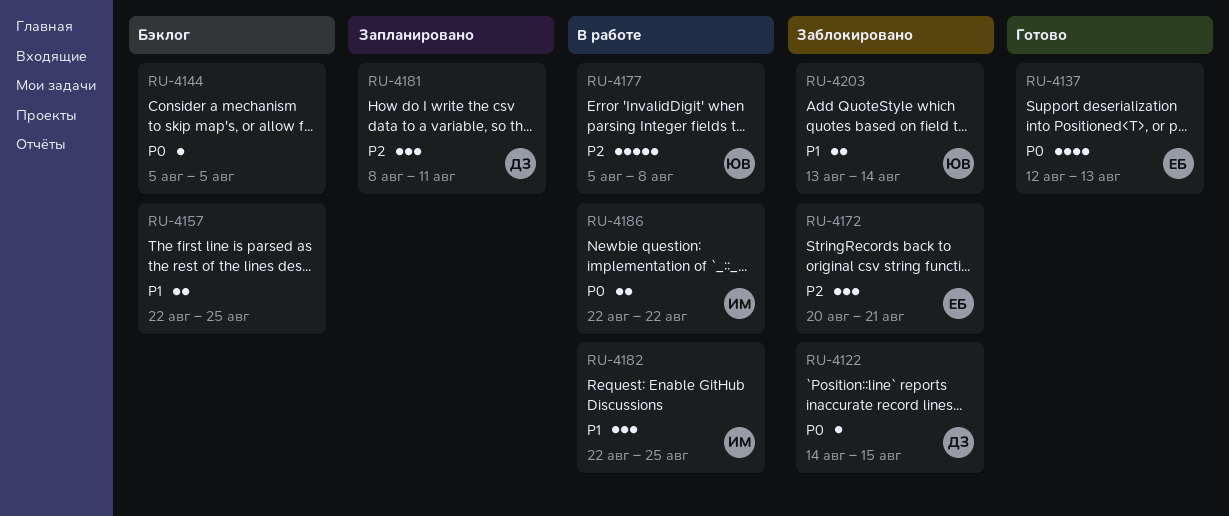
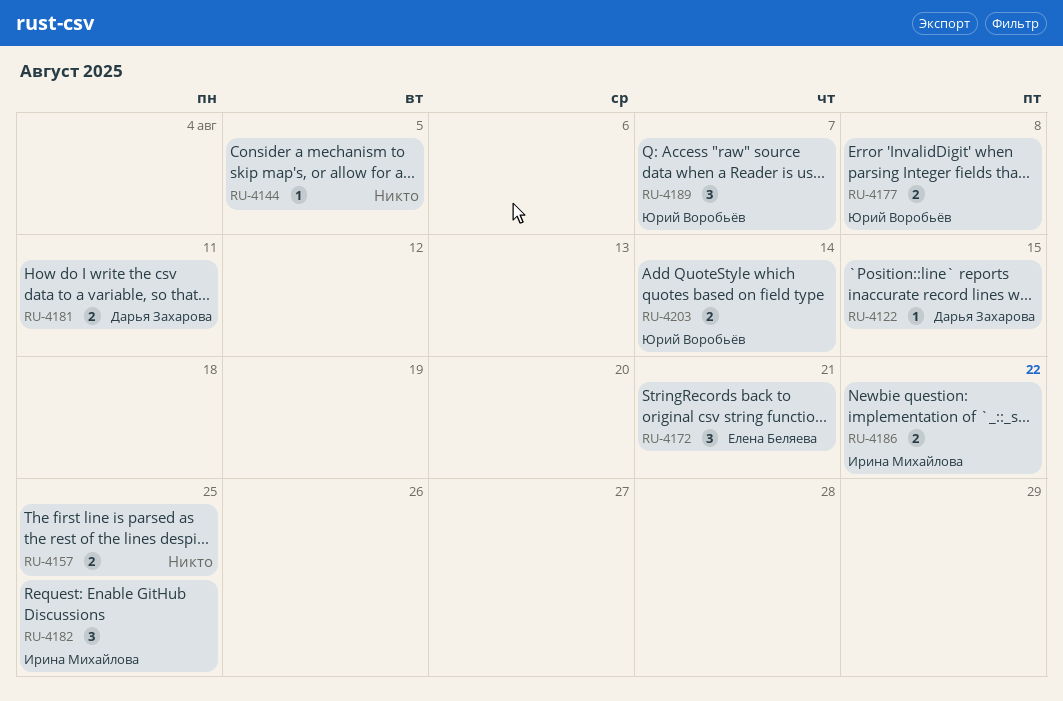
RU-4137: present -> none
RU-4177, estimate: 5 -> 2
RU-4181, estimate: 3 -> 2
RU-4189: none -> present

